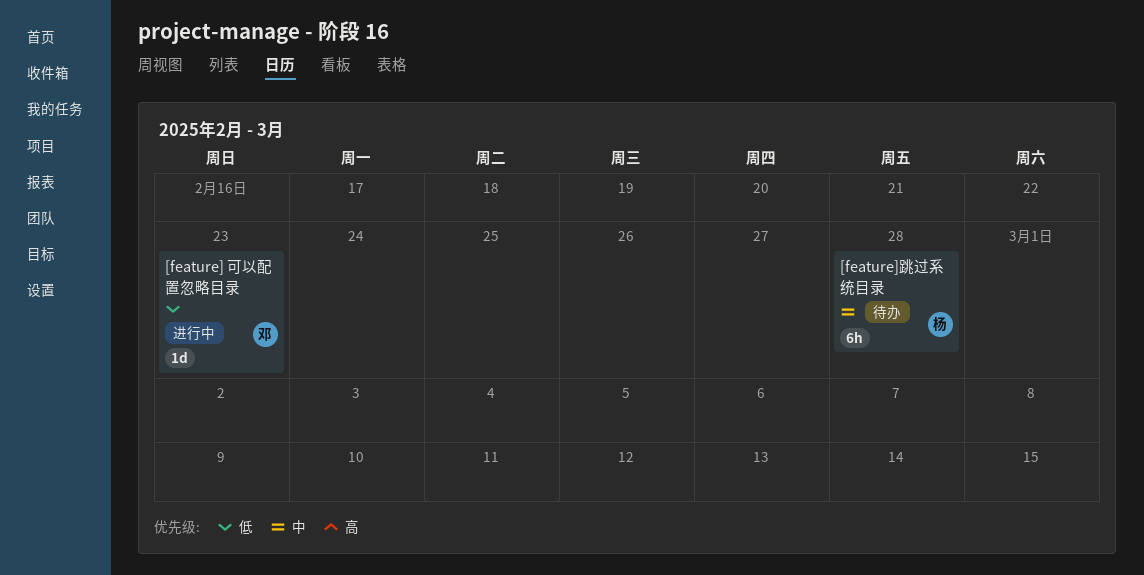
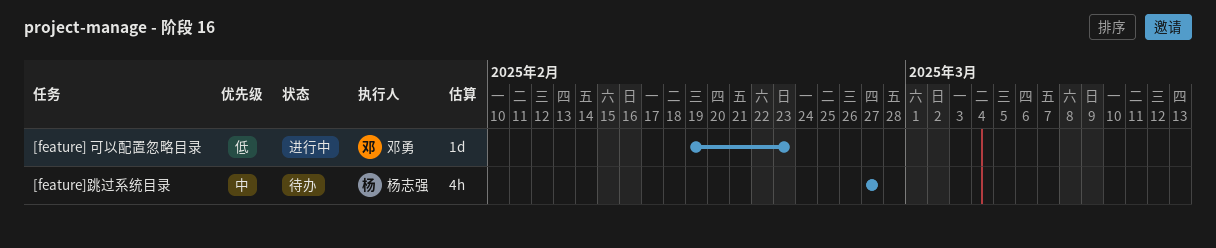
[feature]跳过系统目录, estimate: 6h -> 4h
[feature]跳过系统目录, due: Feb 28 -> Feb 27

